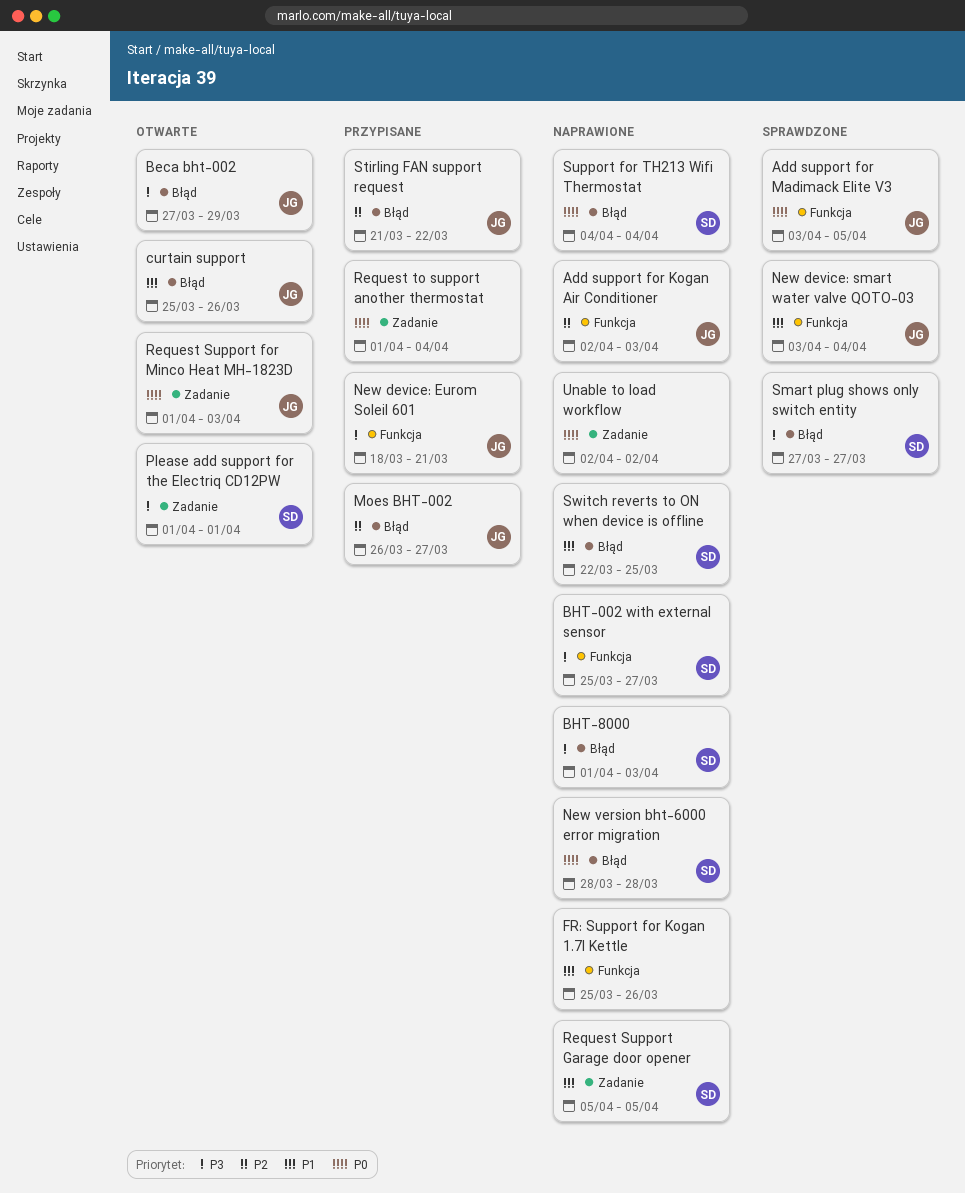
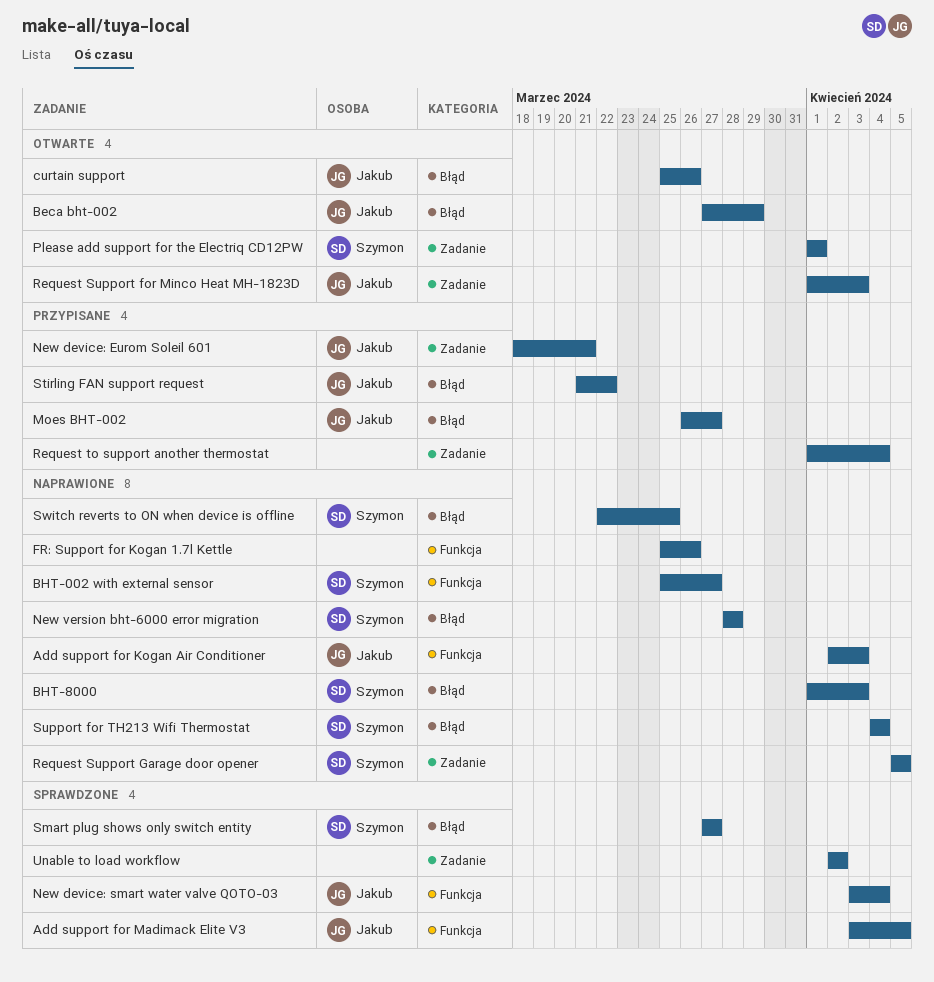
New device: Eurom Soleil 601, label: Funkcja -> Zadanie
Unable to load workflow, status: Naprawione -> Sprawdzone

